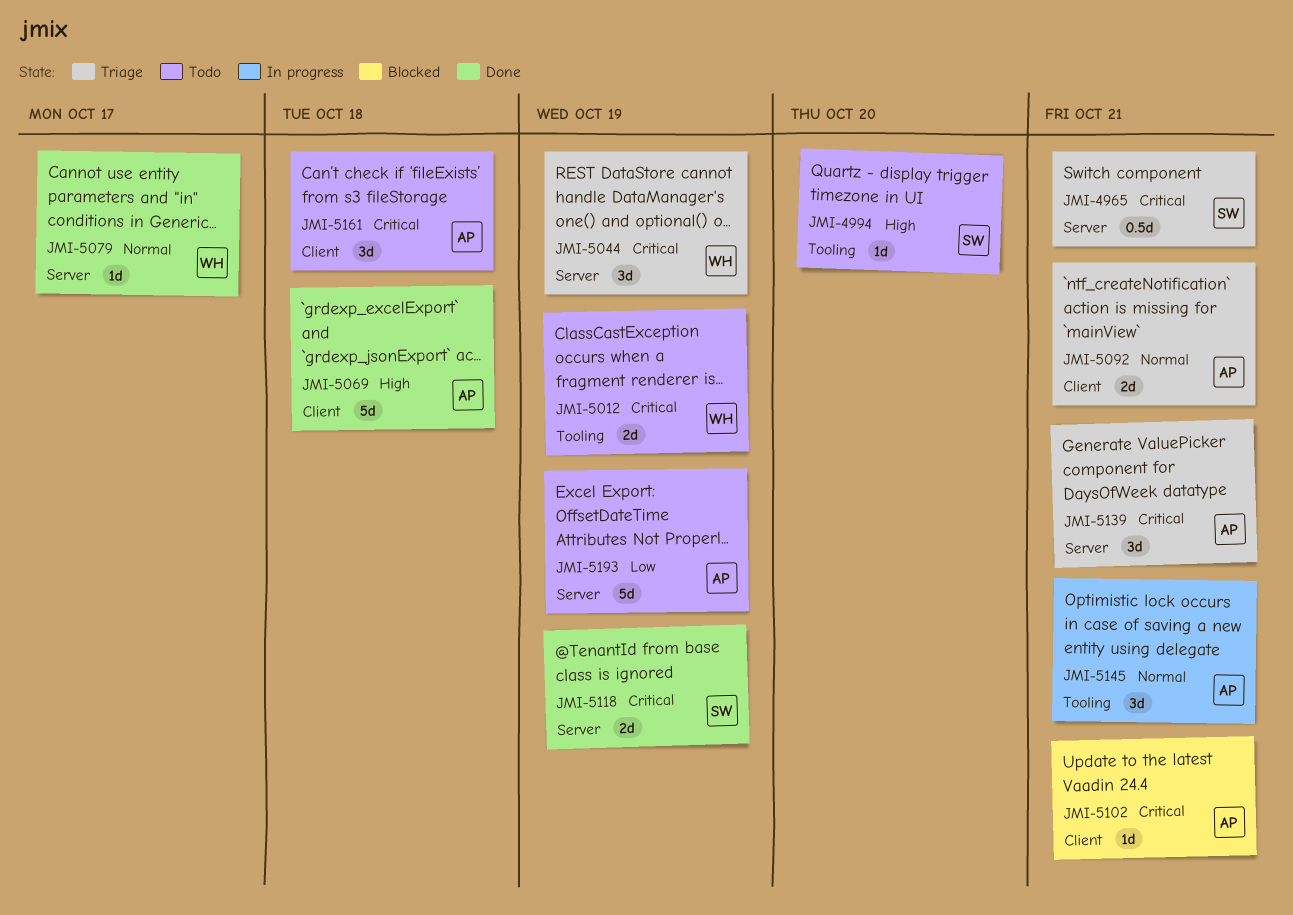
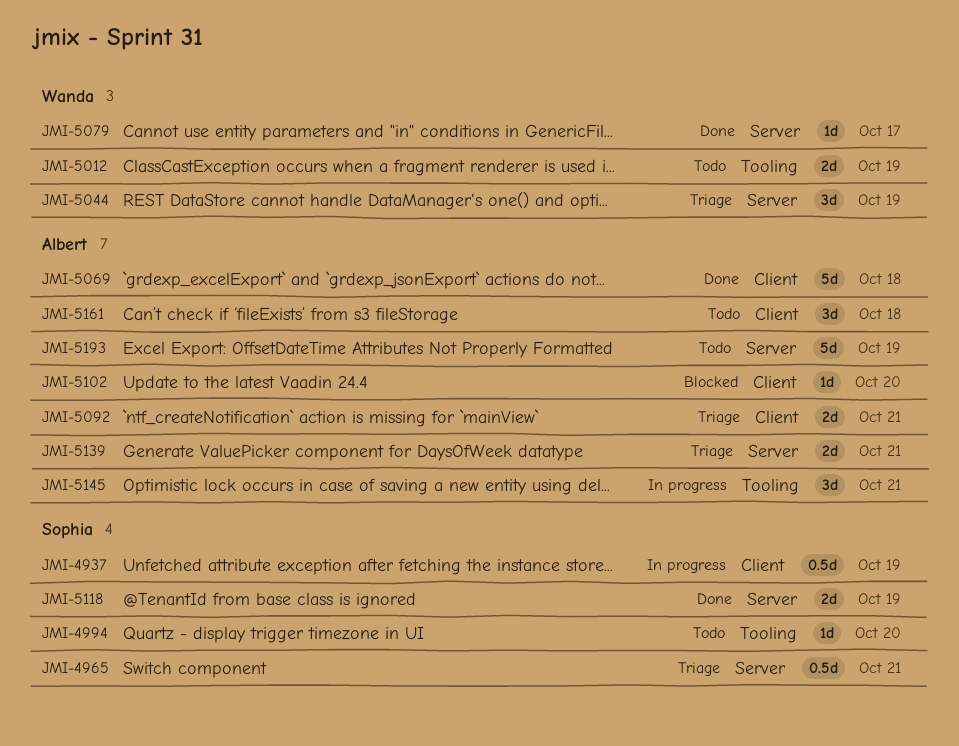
JMI-4937: none -> present
JMI-5102, due: Oct 21 -> Oct 20
JMI-5139, estimate: 3d -> 2d

